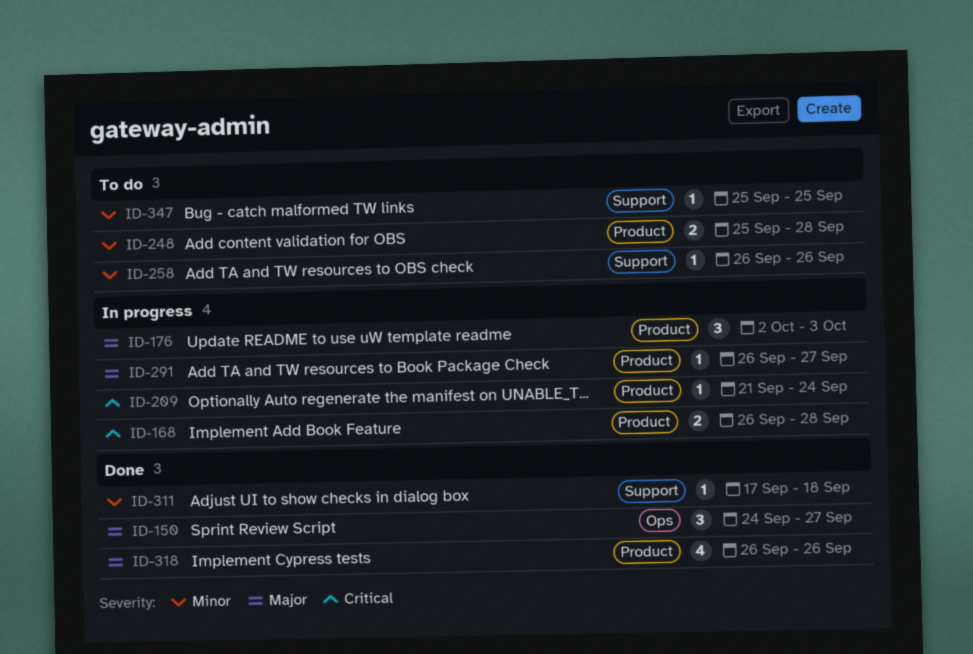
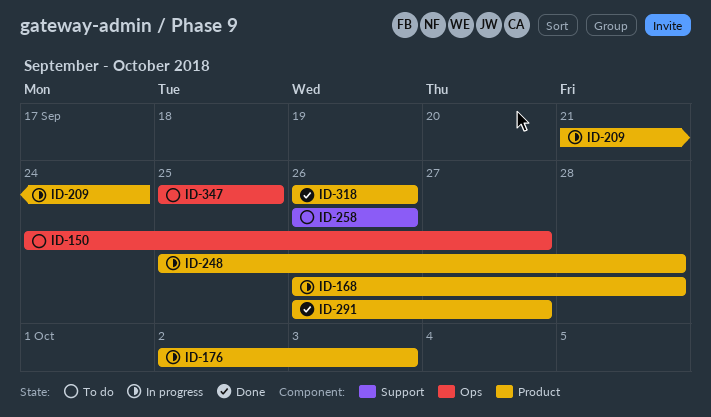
ID-150, status: Done -> To do
ID-248, status: To do -> In progress
ID-291, status: In progress -> Done
ID-311: present -> none
ID-347, label: Support -> Ops

